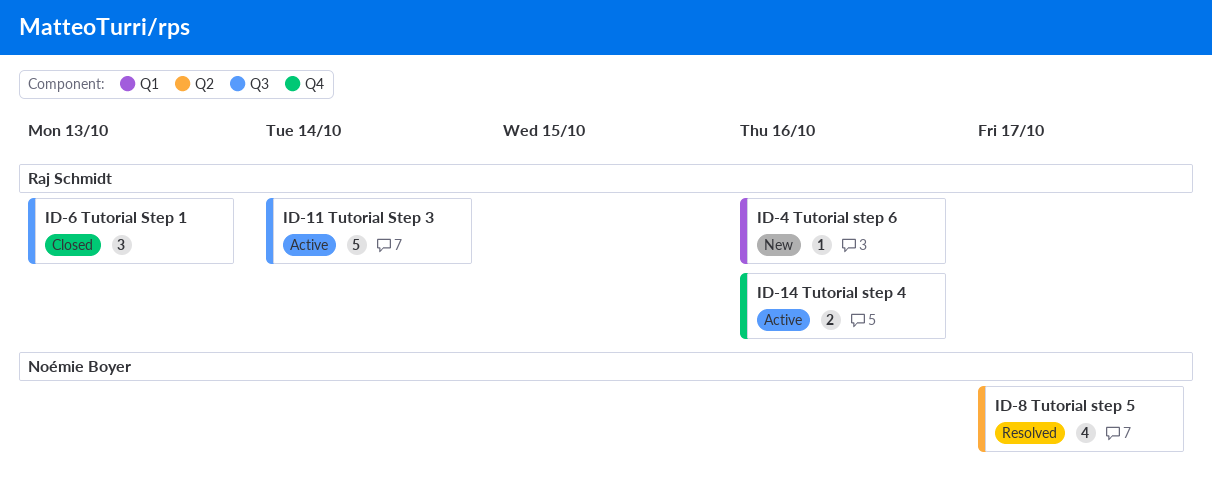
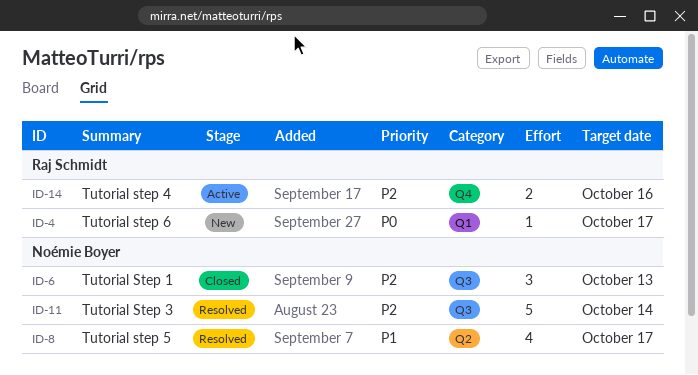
ID-4, due: Oct 16 -> Oct 17
ID-6, owner: Raj Schmidt -> Noémie Boyer
ID-11, status: Active -> Resolved
ID-11, owner: Raj Schmidt -> Noémie Boyer

